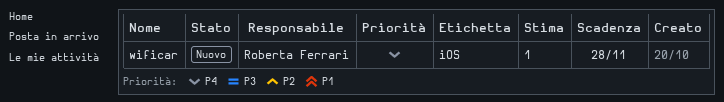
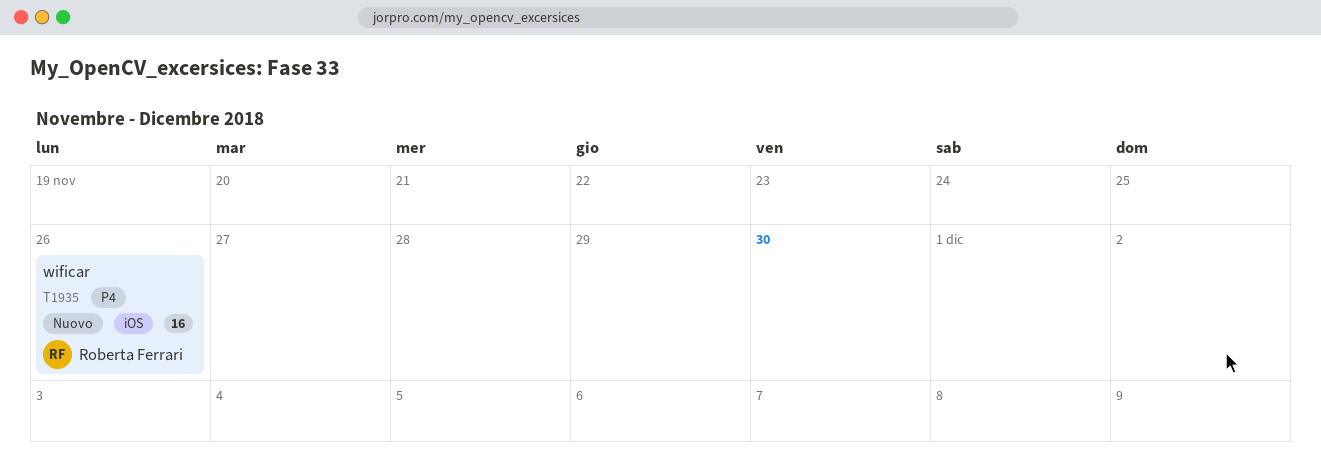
wificar, estimate: 1 -> 16
wificar, due: Nov 28 -> Nov 26

